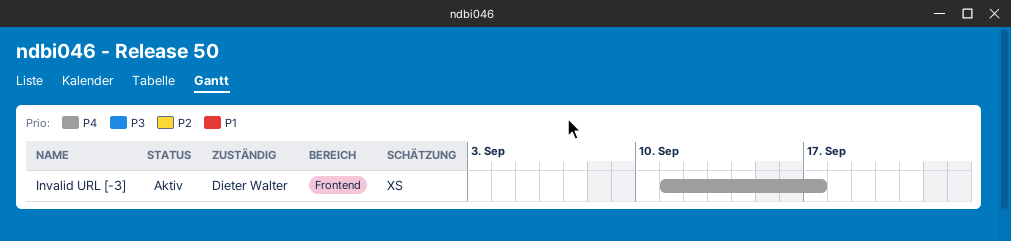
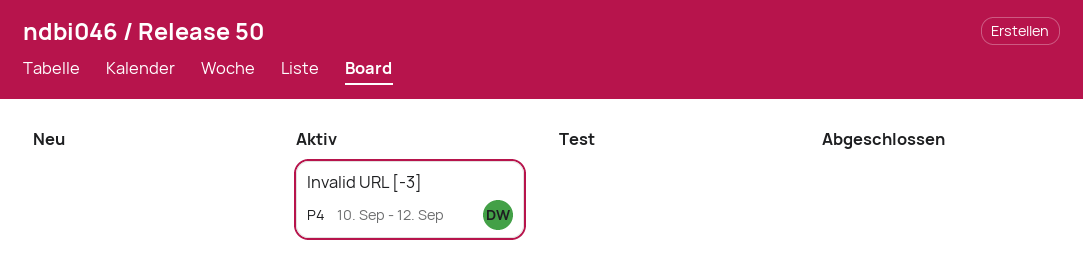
Invalid URL [-3], start: Sep 11 -> Sep 10
Invalid URL [-3], due: Sep 17 -> Sep 12

